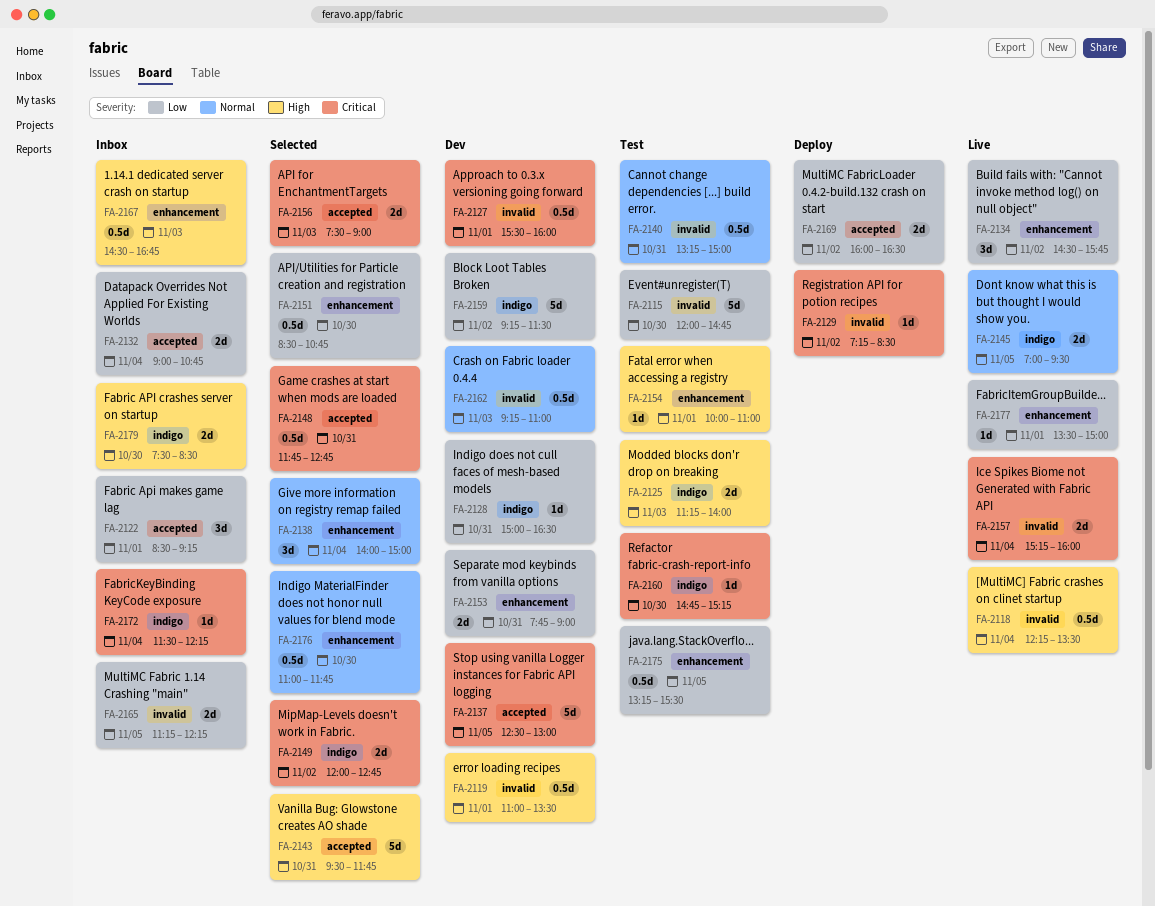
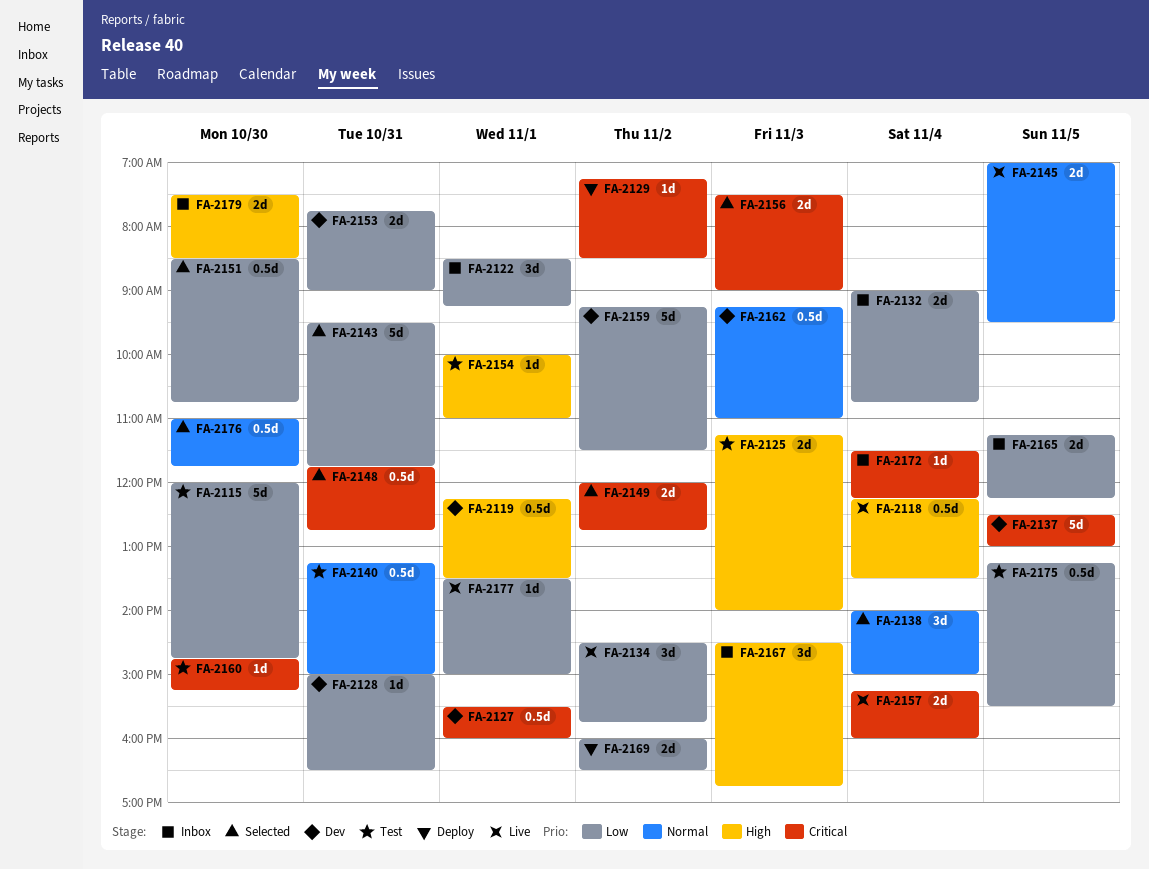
FA-2119, begins: 11:00 -> 12:15
FA-2143, priority: High -> Low
FA-2167, estimate: 0.5d -> 3d

